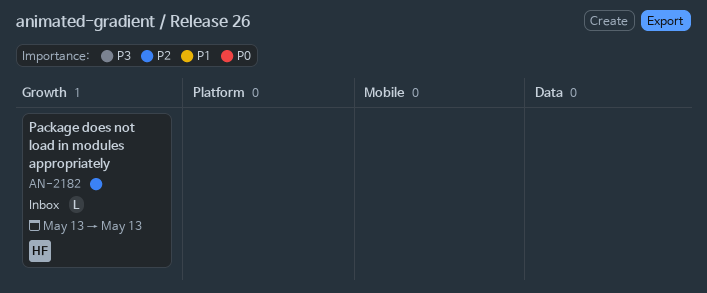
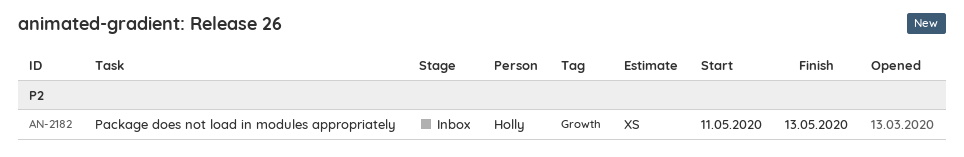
AN-2182, estimate: L -> XS
AN-2182, start: May 13 -> May 11

